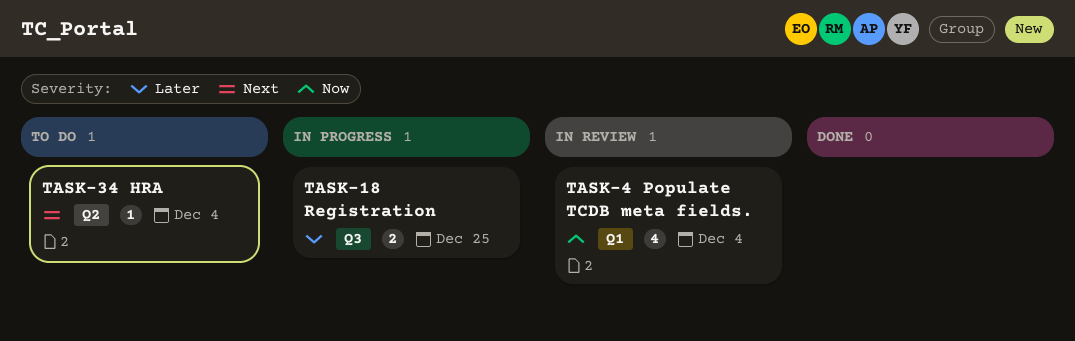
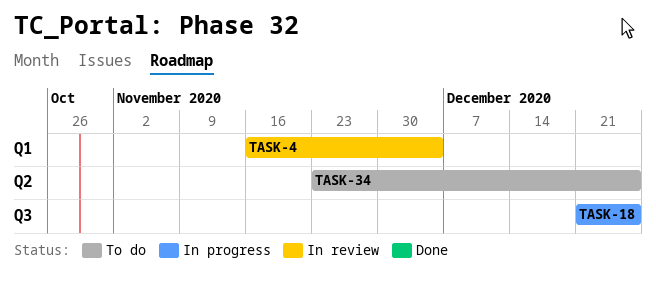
TASK-34, due: Dec 4 -> Dec 25

